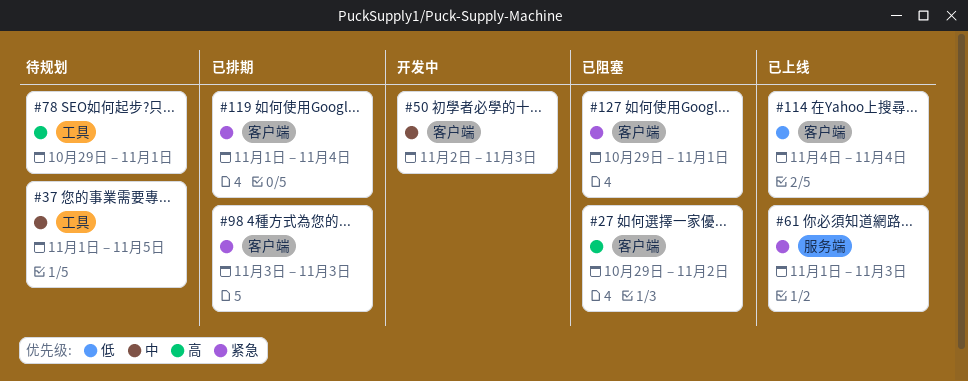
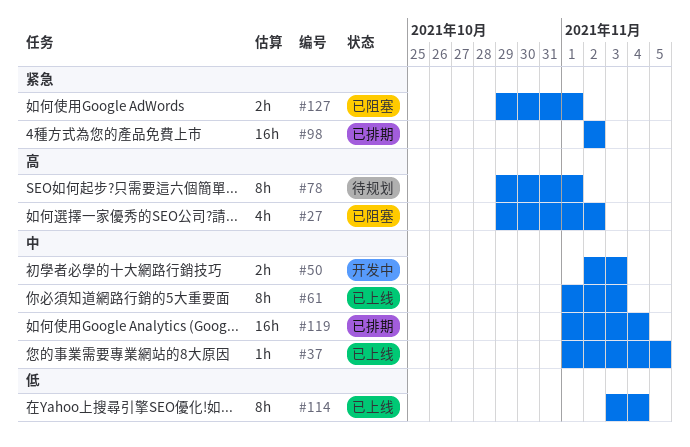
#37, status: 待规划 -> 已上线
#61, priority: 紧急 -> 中
#98, start: Nov 3 -> Nov 2
#98, due: Nov 3 -> Nov 2
#114, start: Nov 4 -> Nov 3
#119, priority: 紧急 -> 中

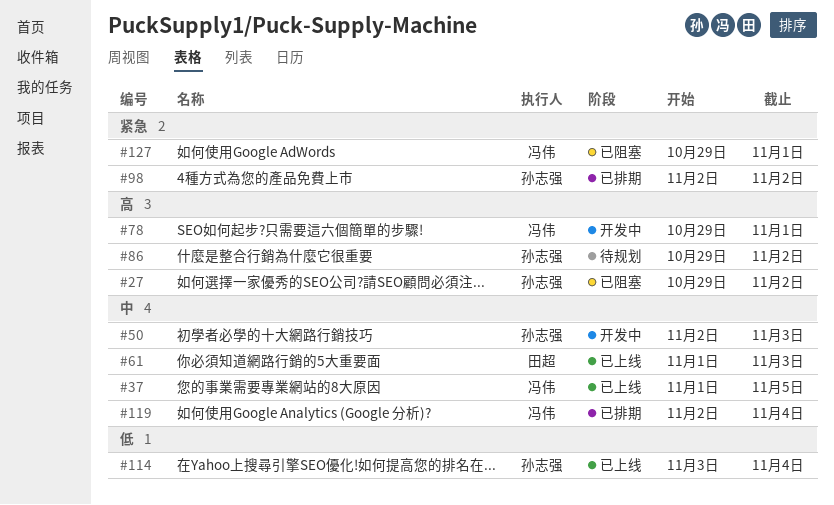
#78, status: 待规划 -> 开发中
#86: none -> present
#119, start: Nov 1 -> Nov 2

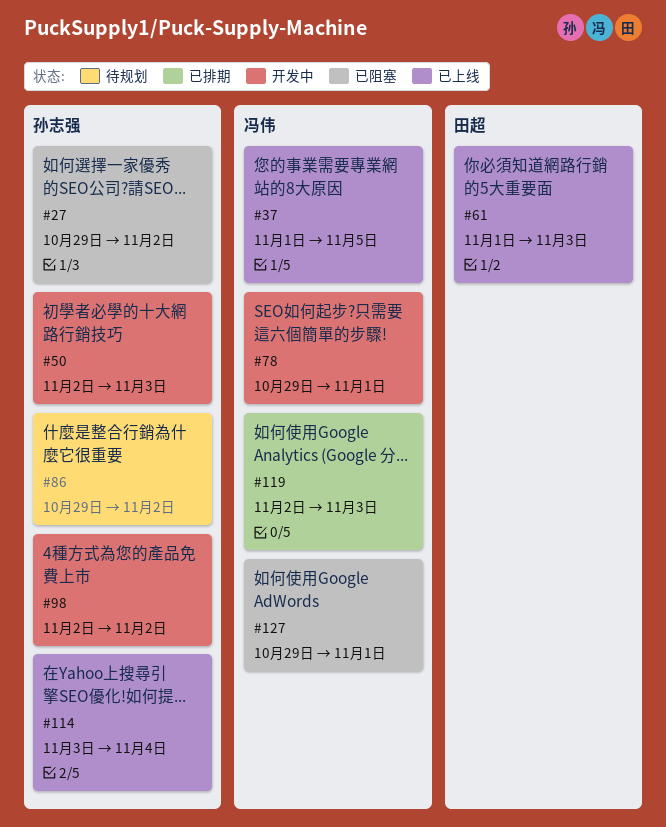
#98, status: 已排期 -> 开发中
#119, due: Nov 4 -> Nov 3

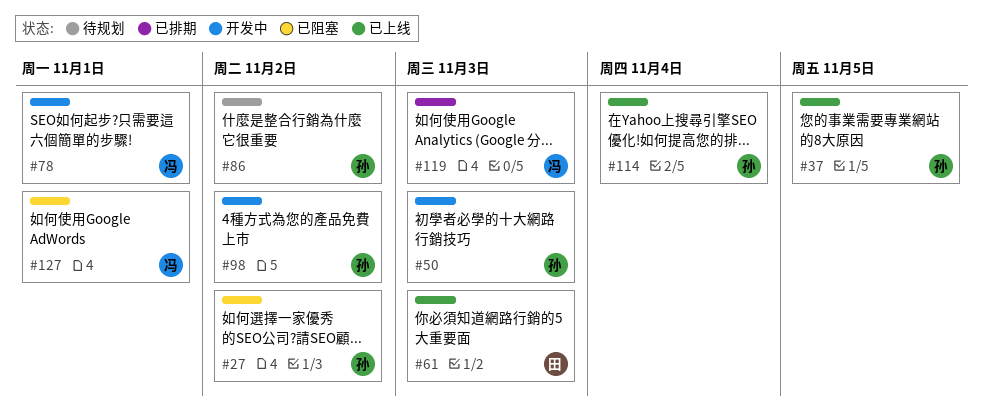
#37, owner: 冯伟 -> 孙志强

